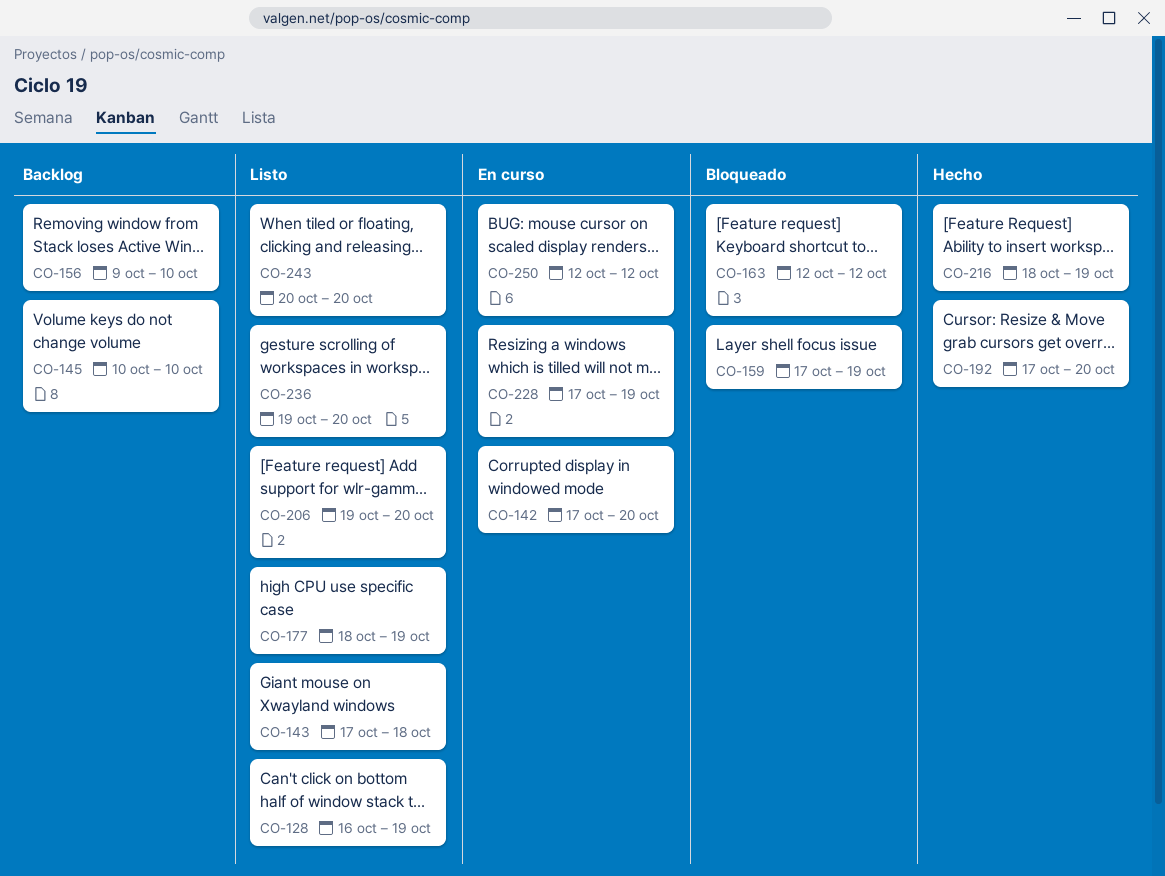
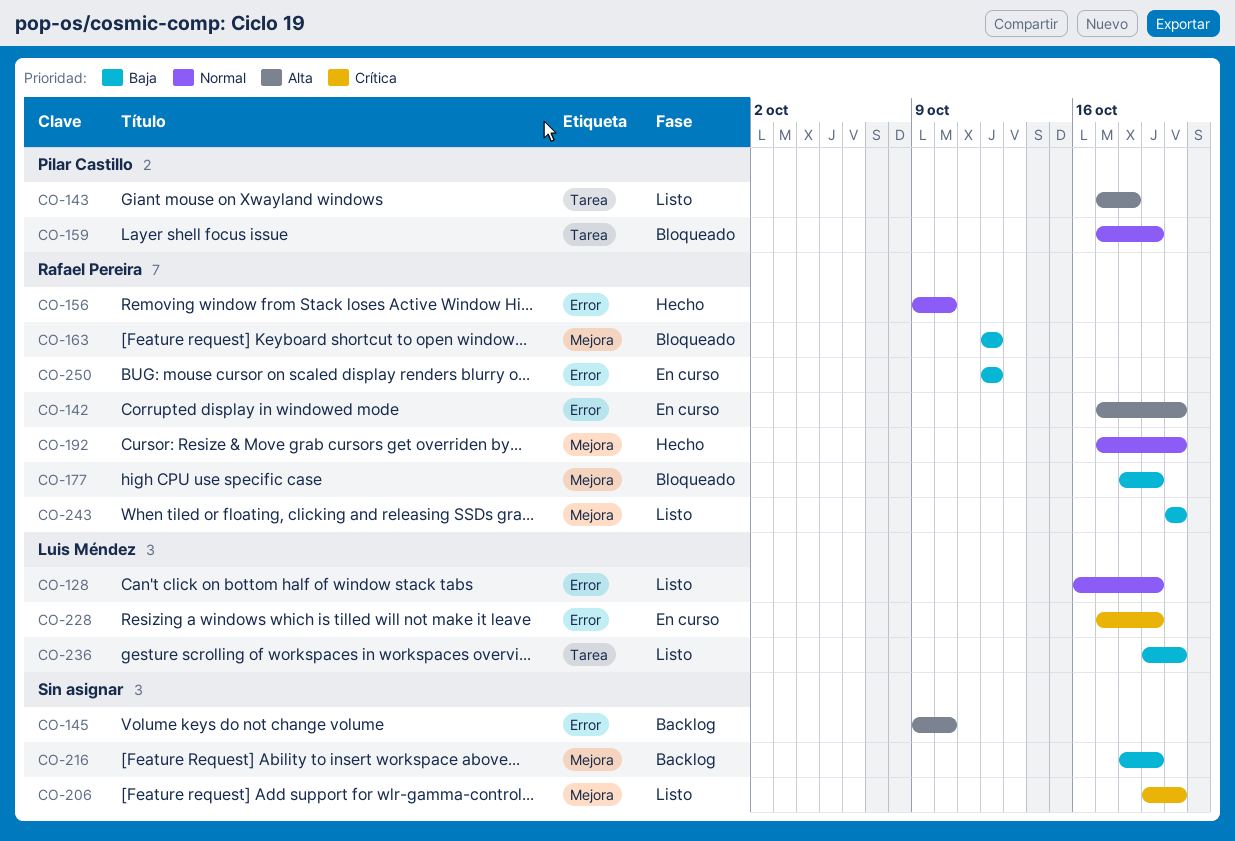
CO-145, start: Oct 10 -> Oct 9
CO-156, status: Backlog -> Hecho
CO-177, status: Listo -> Bloqueado
CO-216, status: Hecho -> Backlog

